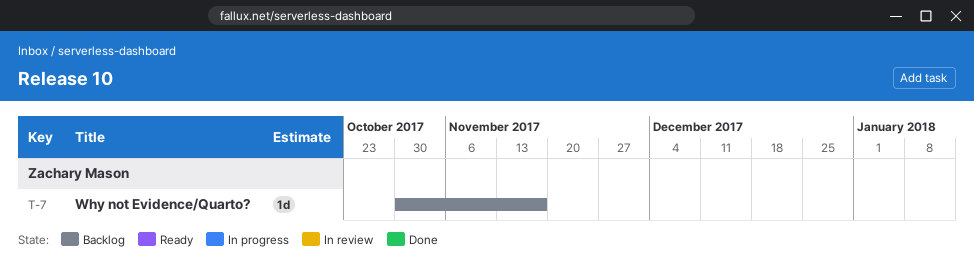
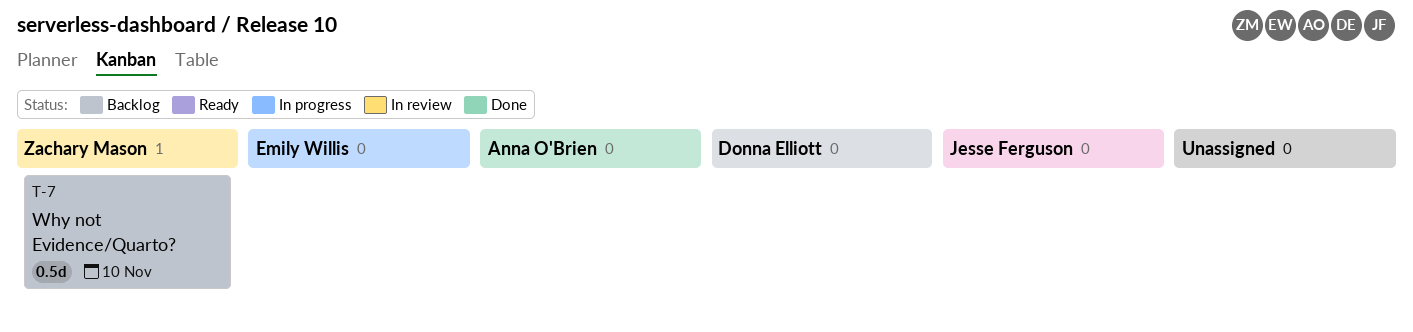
T-7, estimate: 1d -> 0.5d
T-7, due: Nov 17 -> Nov 10

